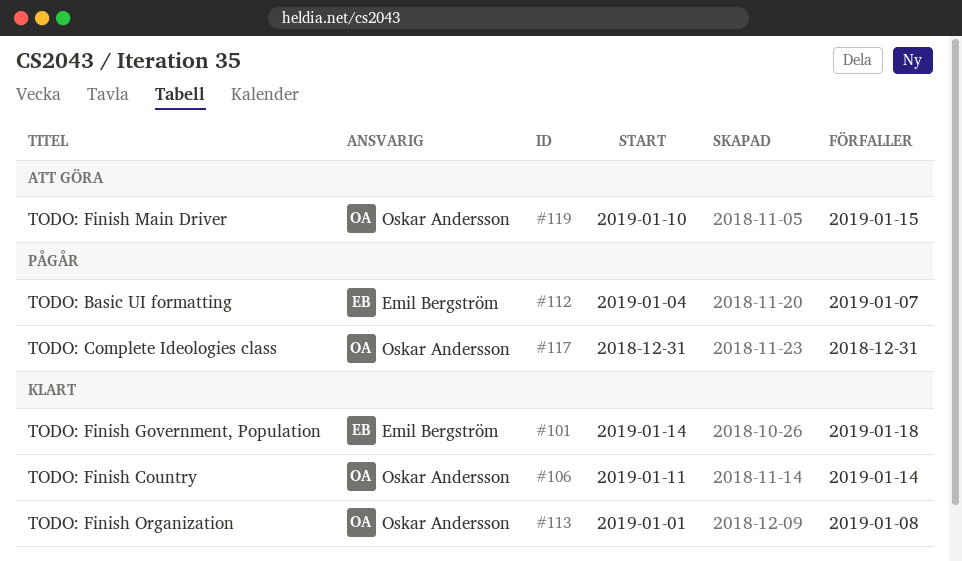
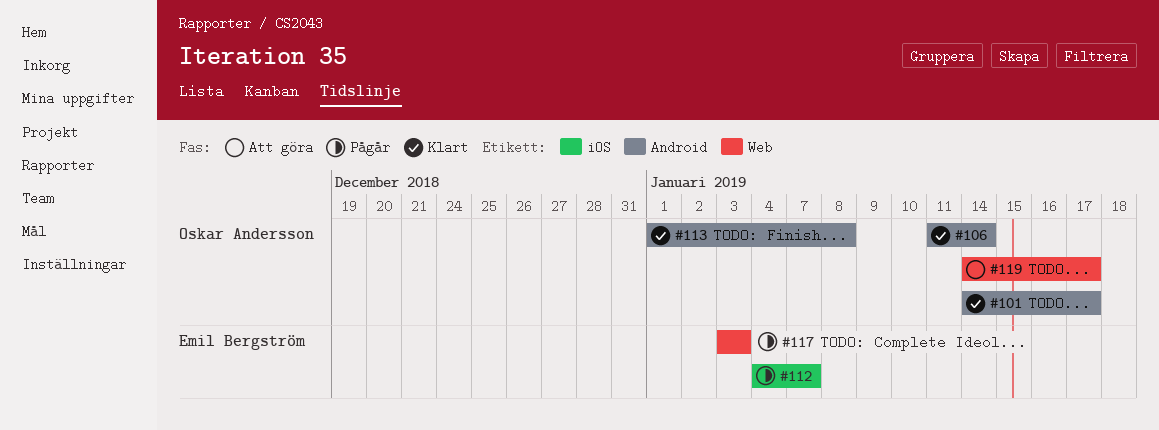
#101, owner: Emil Bergström -> Oskar Andersson
#101, due: Jan 18 -> Jan 17
#117, owner: Oskar Andersson -> Emil Bergström
#117, start: Dec 31 -> Jan 3
#117, due: Dec 31 -> Jan 3
#119, start: Jan 10 -> Jan 14
#119, due: Jan 15 -> Jan 17

